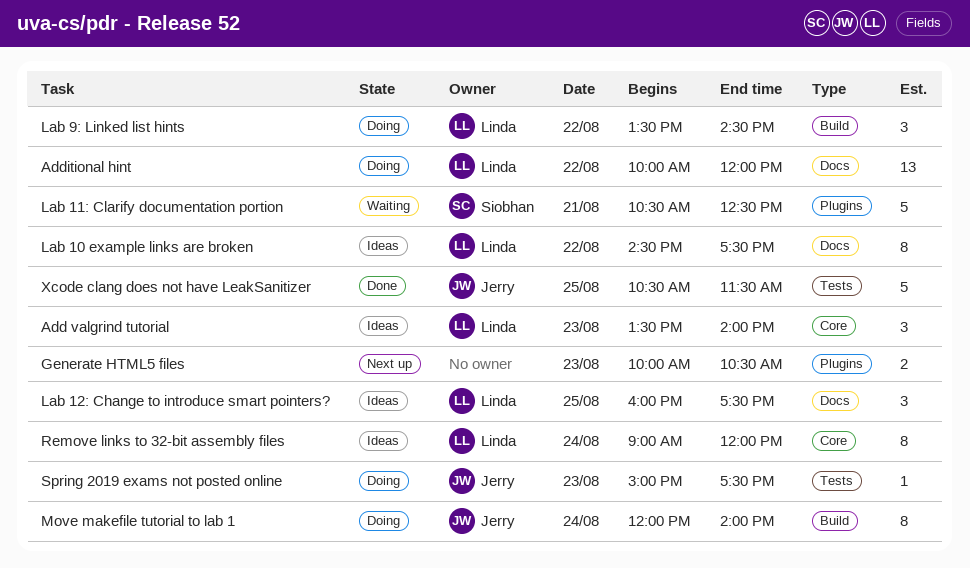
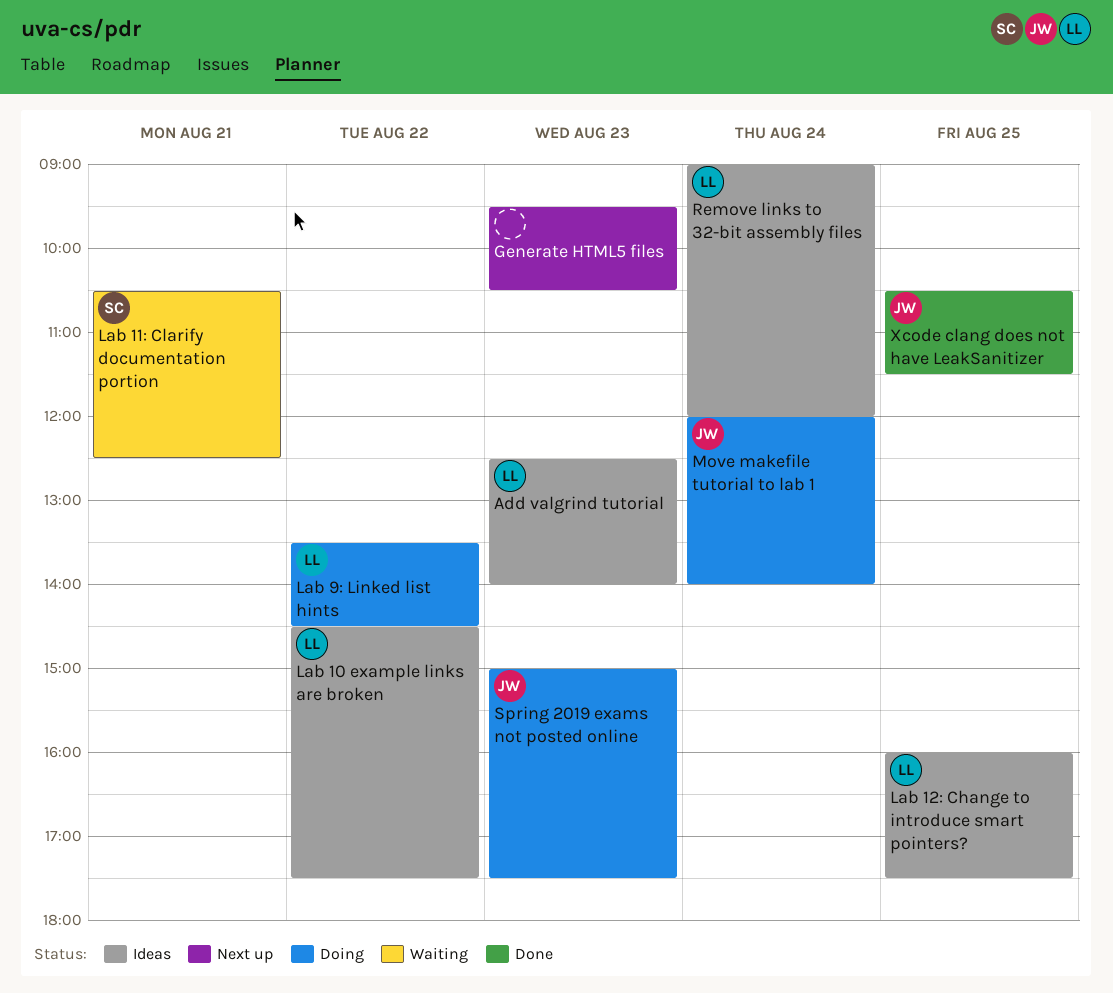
Add valgrind tutorial, begins: 13:30 -> 12:30
Additional hint: present -> none
Generate HTML5 files, begins: 10:00 -> 09:30

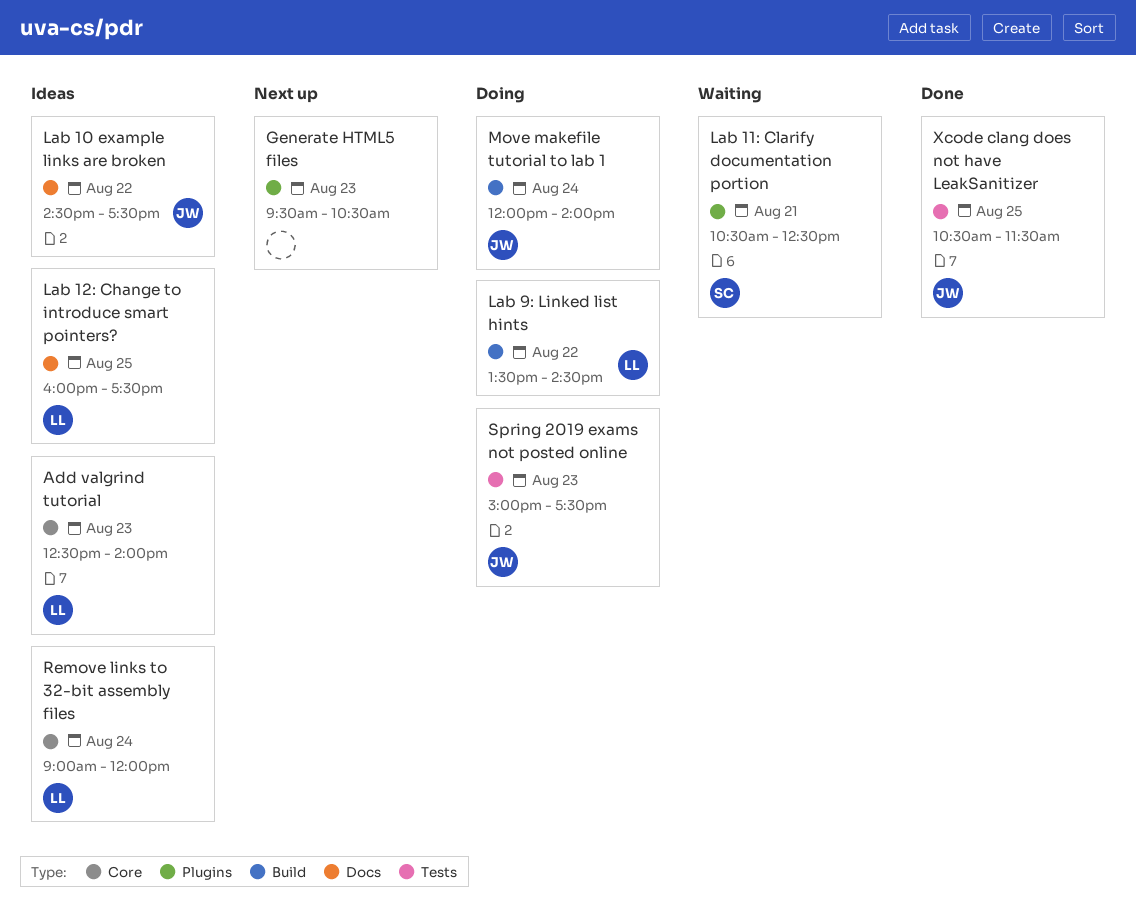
Lab 10 example links are broken, owner: LL -> JW

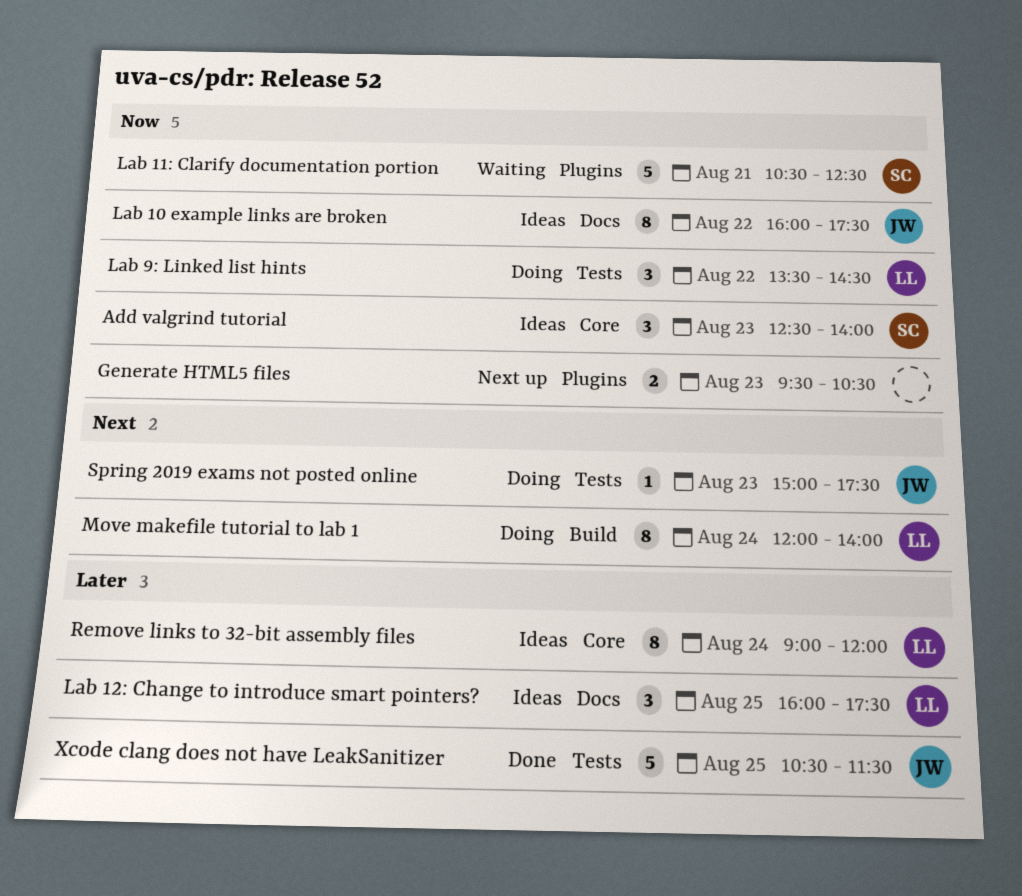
Add valgrind tutorial, owner: LL -> SC
Lab 10 example links are broken, begins: 14:30 -> 16:00
Lab 9: Linked list hints, label: Build -> Tests
Move makefile tutorial to lab 1, owner: JW -> LL

